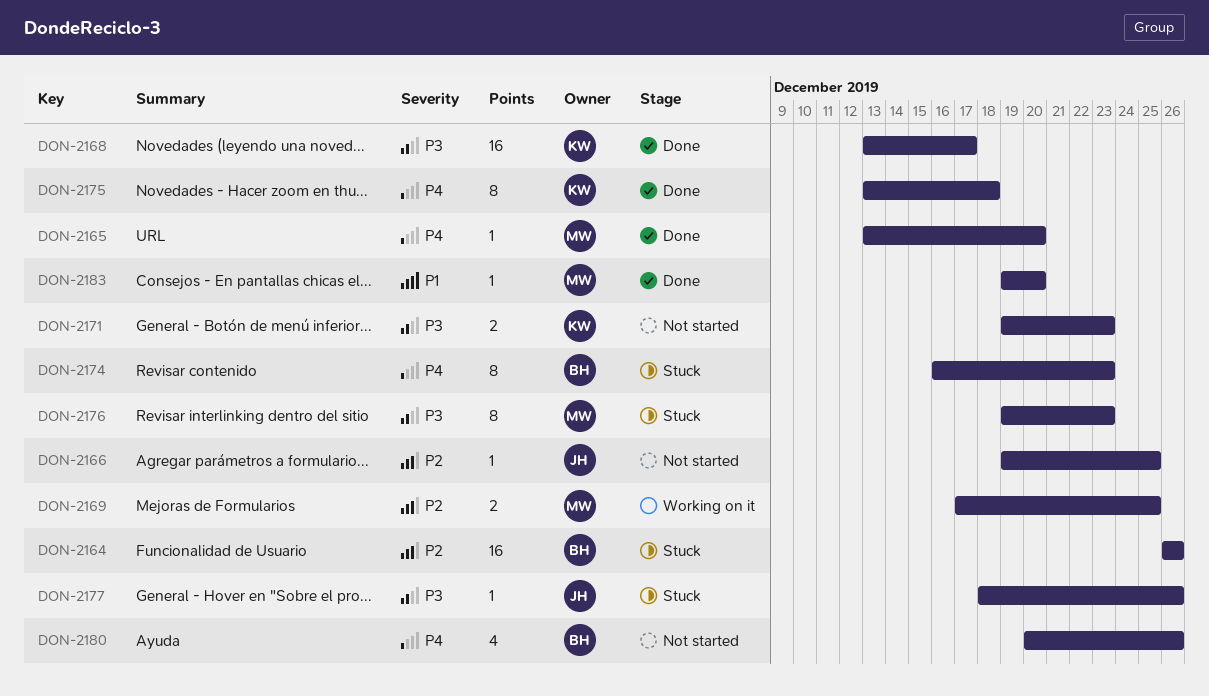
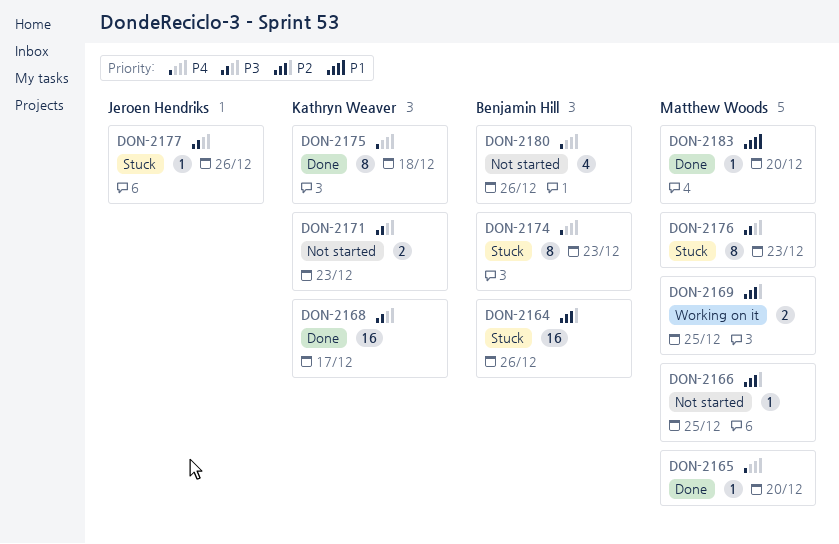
DON-2166, owner: Jeroen Hendriks -> Matthew Woods

